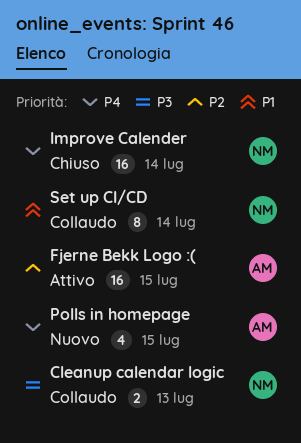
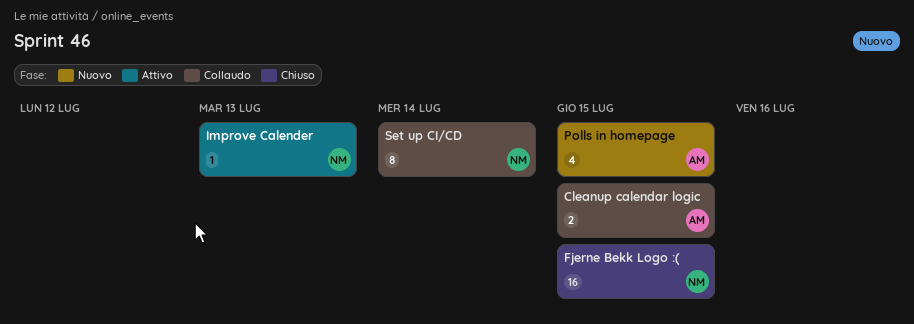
Cleanup calendar logic, owner: NM -> AM
Cleanup calendar logic, due: Jul 13 -> Jul 15
Fjerne Bekk Logo :(, status: Attivo -> Chiuso
Fjerne Bekk Logo :(, owner: AM -> NM
Improve Calender, status: Chiuso -> Attivo
Improve Calender, estimate: 16 -> 1
Improve Calender, due: Jul 14 -> Jul 13

